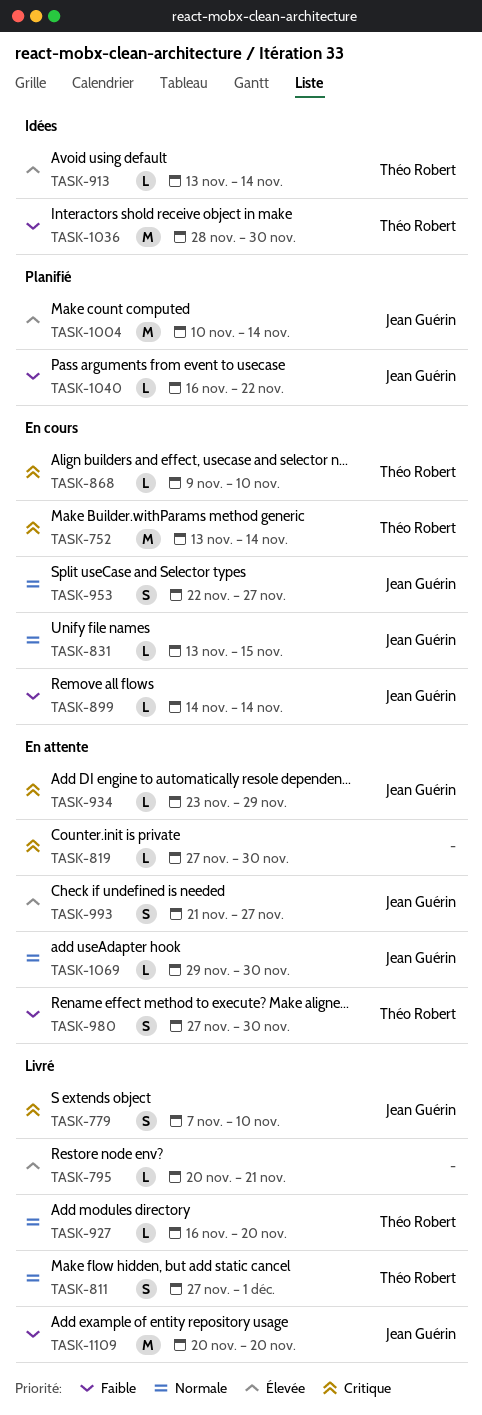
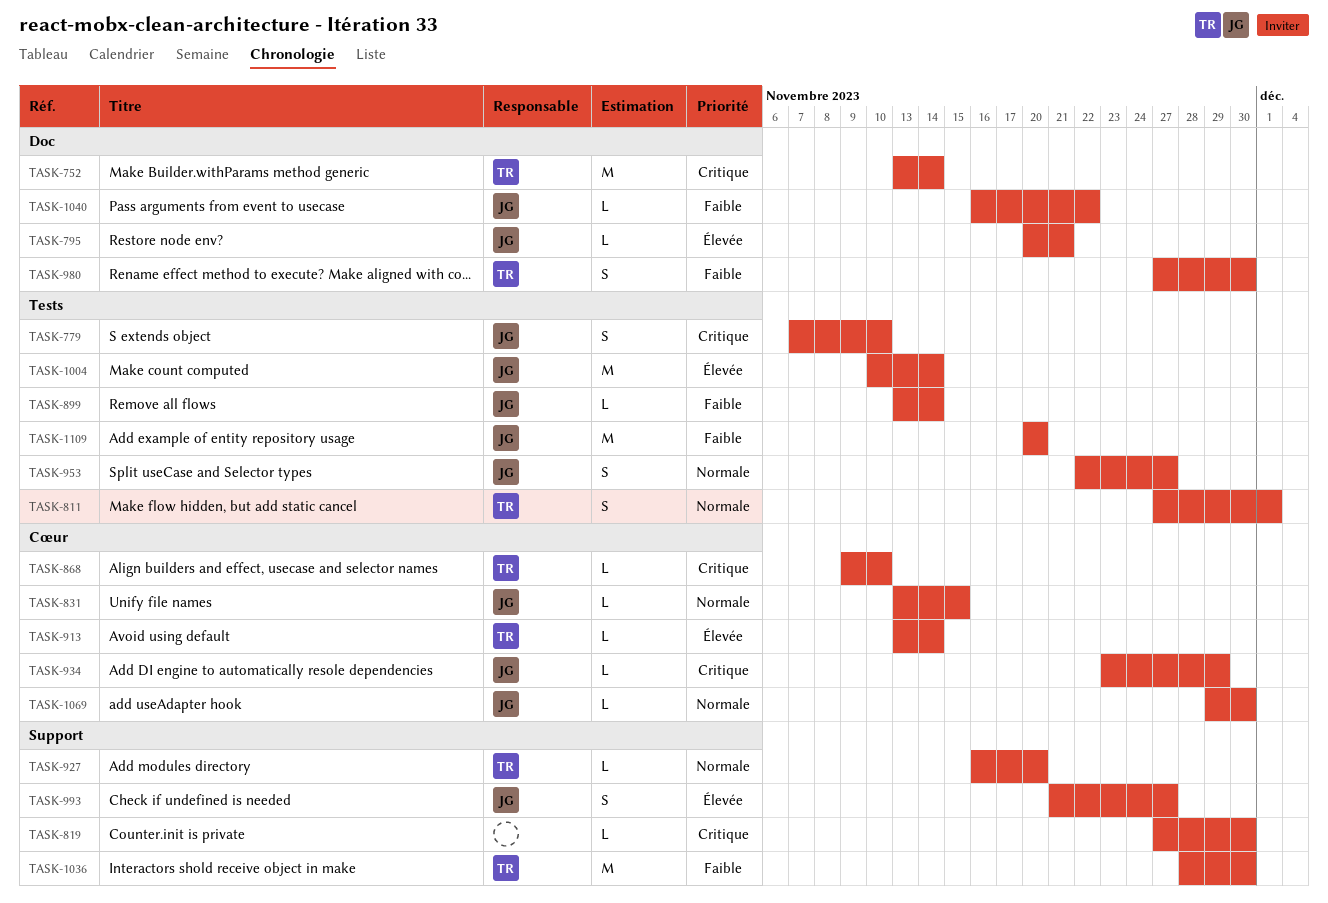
TASK-795, owner: none -> Jean Guérin
TASK-899, start: Nov 14 -> Nov 13

